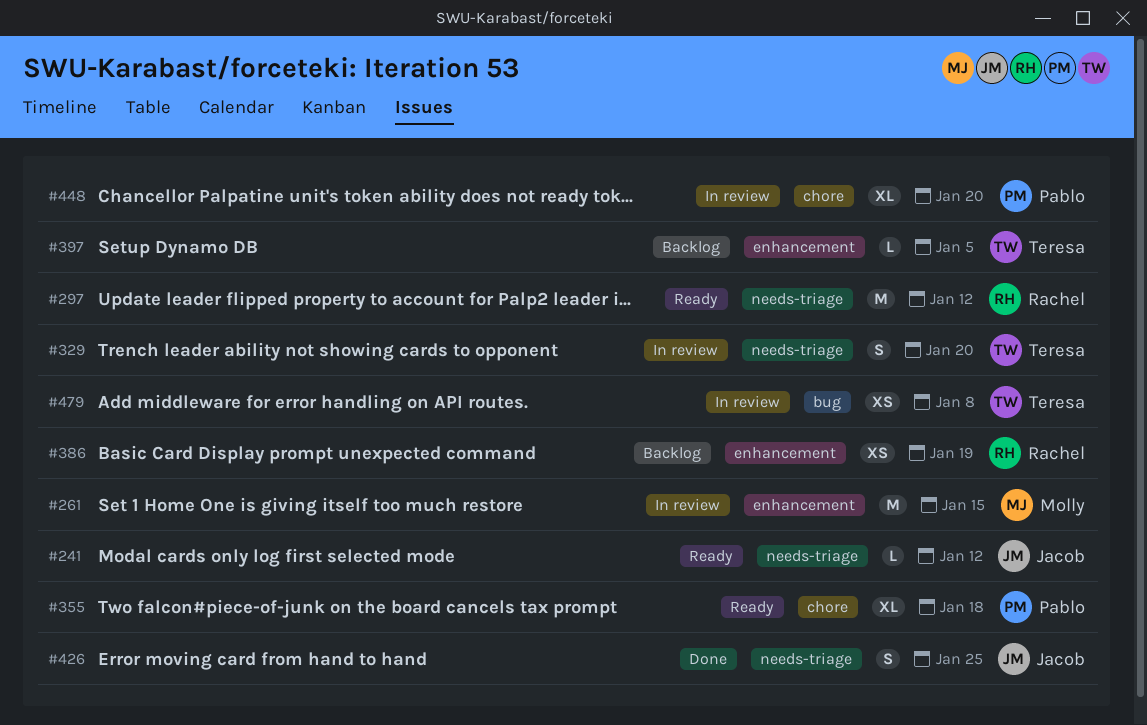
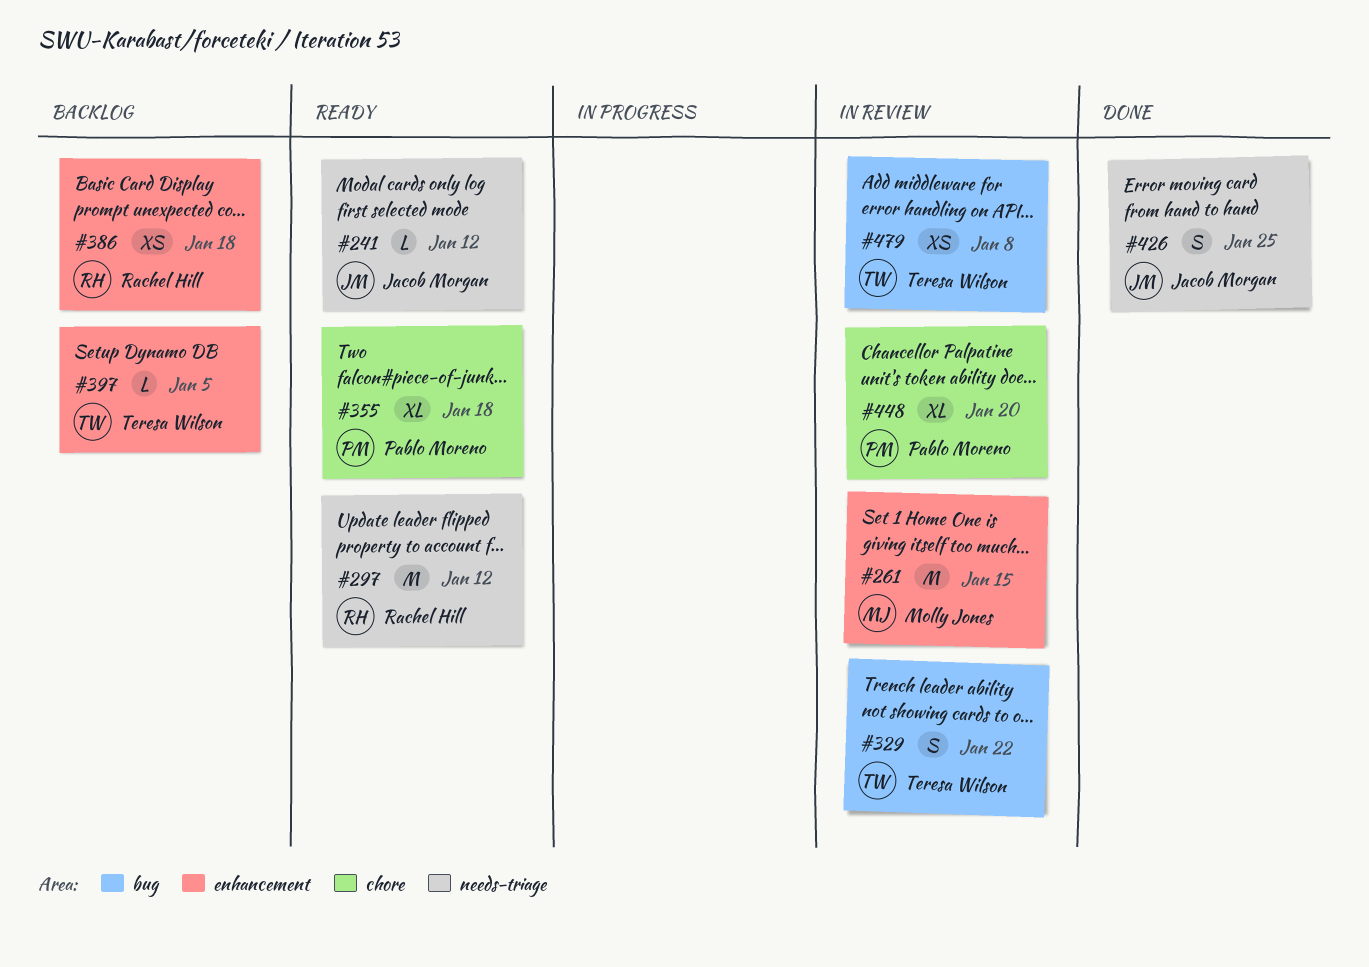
#329, label: needs-triage -> bug
#329, due: Jan 20 -> Jan 22
#386, due: Jan 19 -> Jan 18

